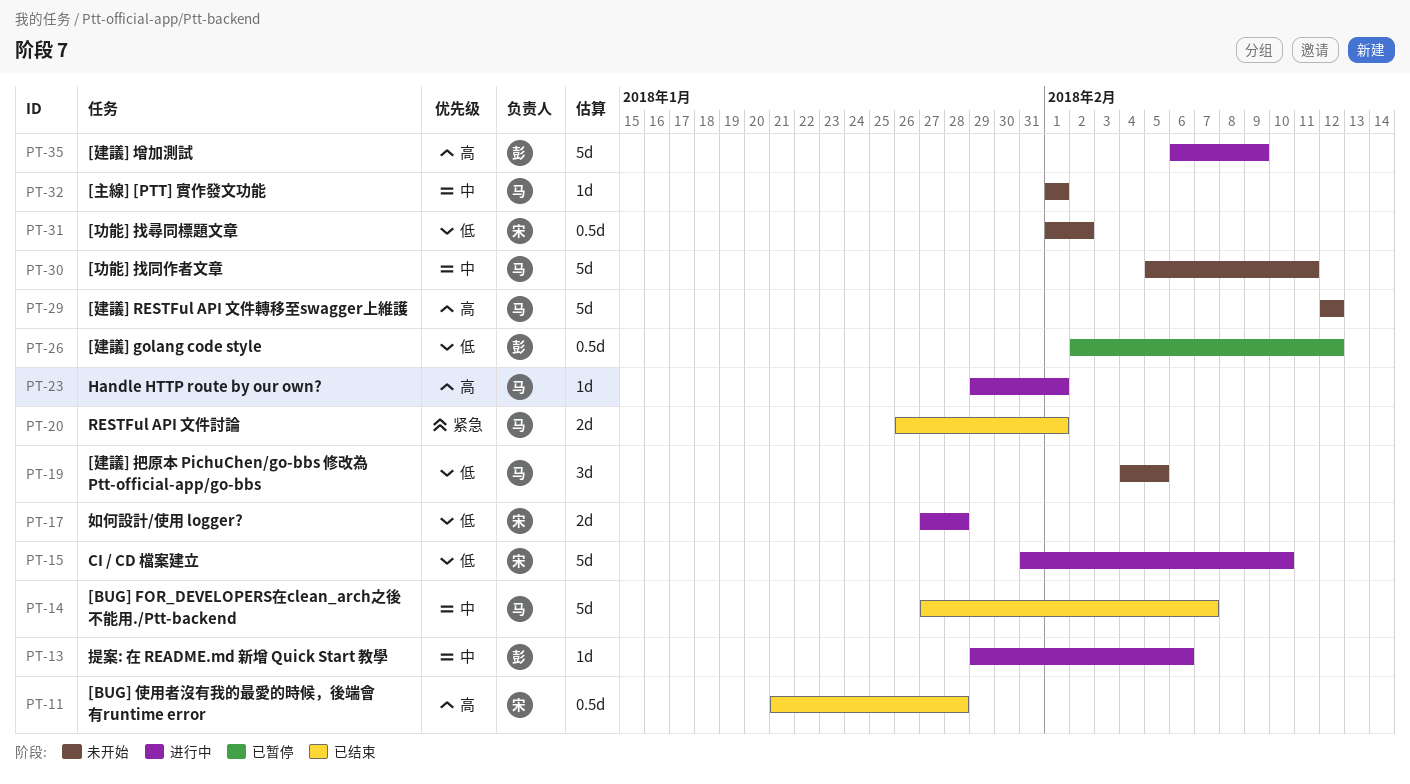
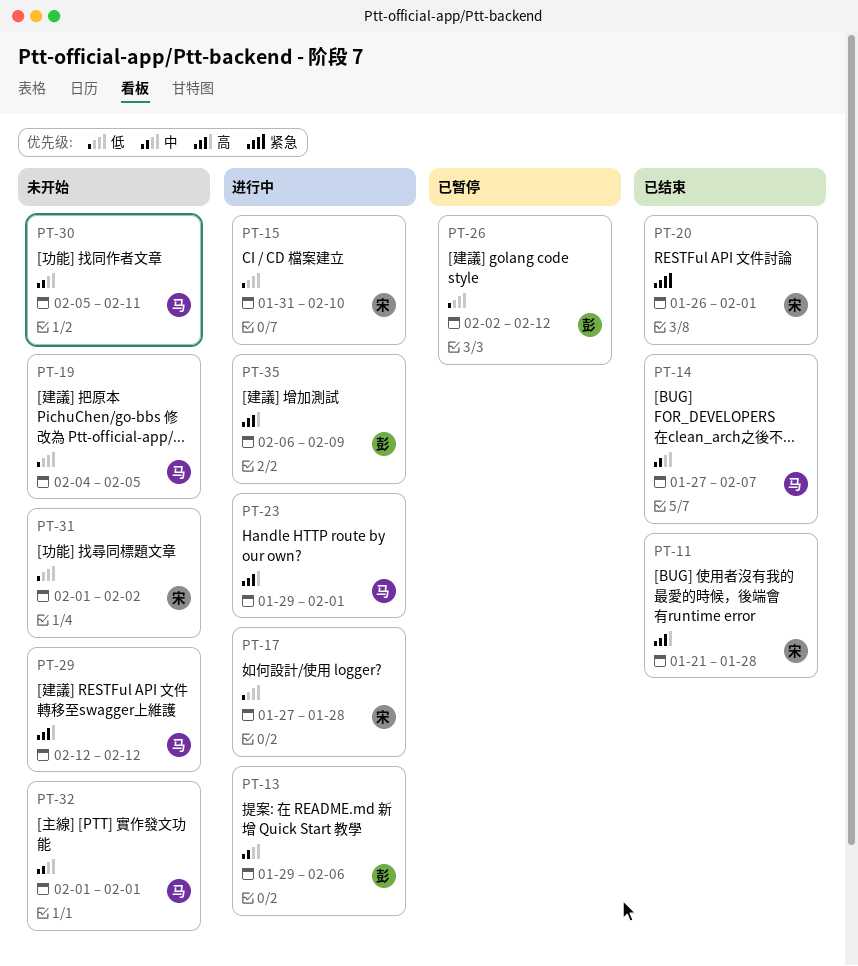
PT-20, owner: 马 -> 宋

